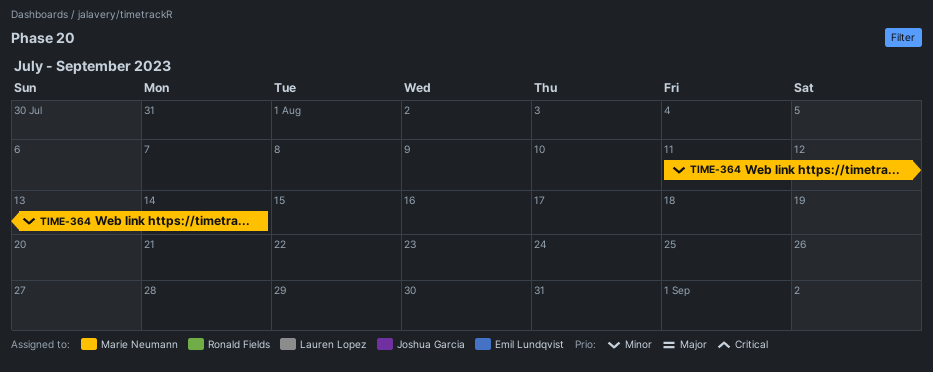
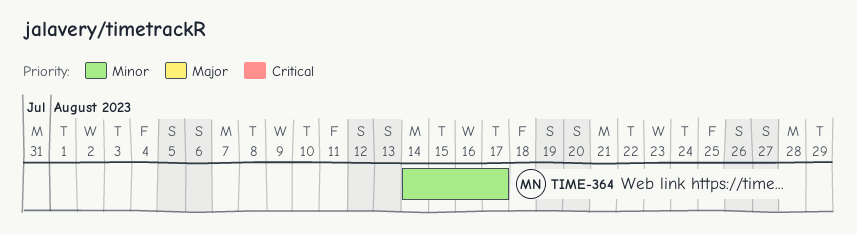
TIME-364, start: Aug 11 -> Aug 14
TIME-364, due: Aug 14 -> Aug 17

